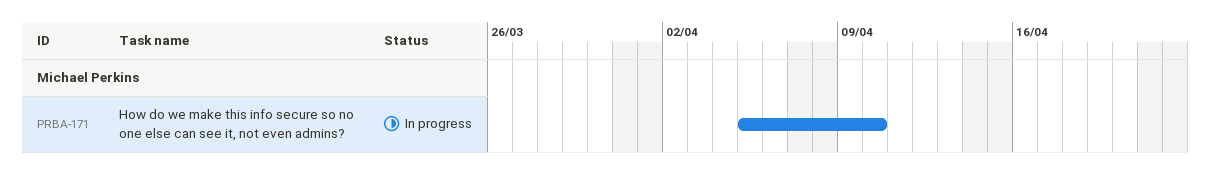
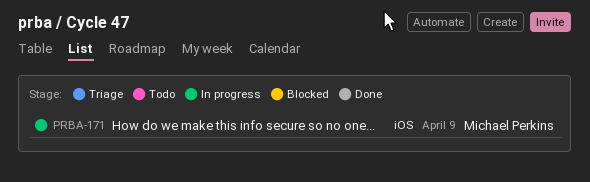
PRBA-171, due: Apr 10 -> Apr 9

